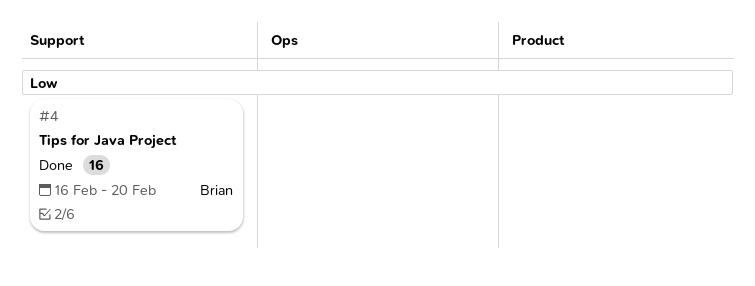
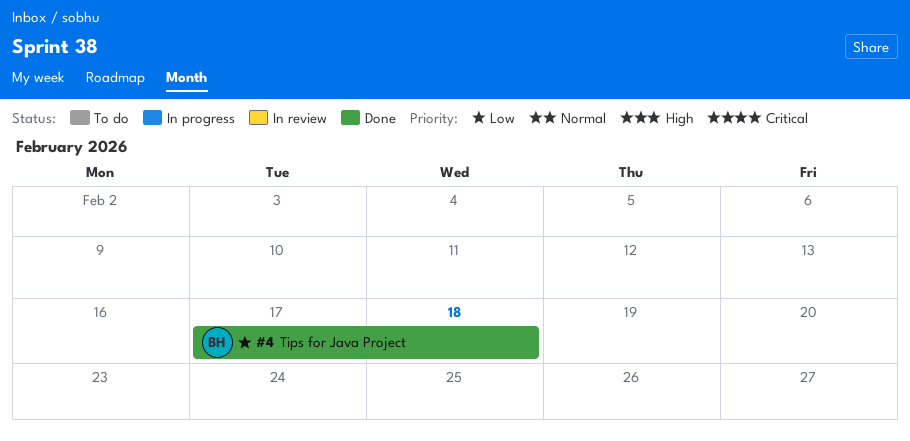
#4, start: Feb 16 -> Feb 17
#4, due: Feb 20 -> Feb 18

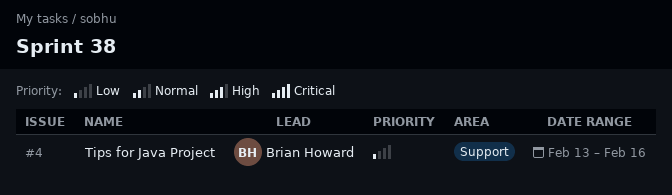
#4, start: Feb 17 -> Feb 13
#4, due: Feb 18 -> Feb 16

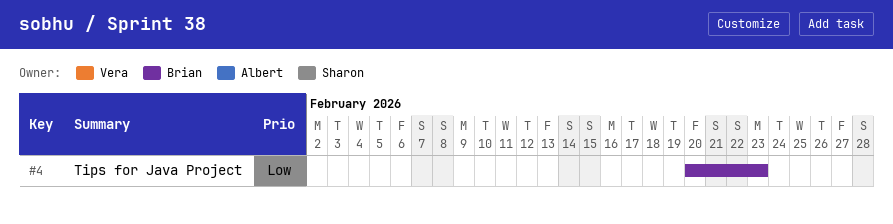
#4, start: Feb 13 -> Feb 20
#4, due: Feb 16 -> Feb 23

